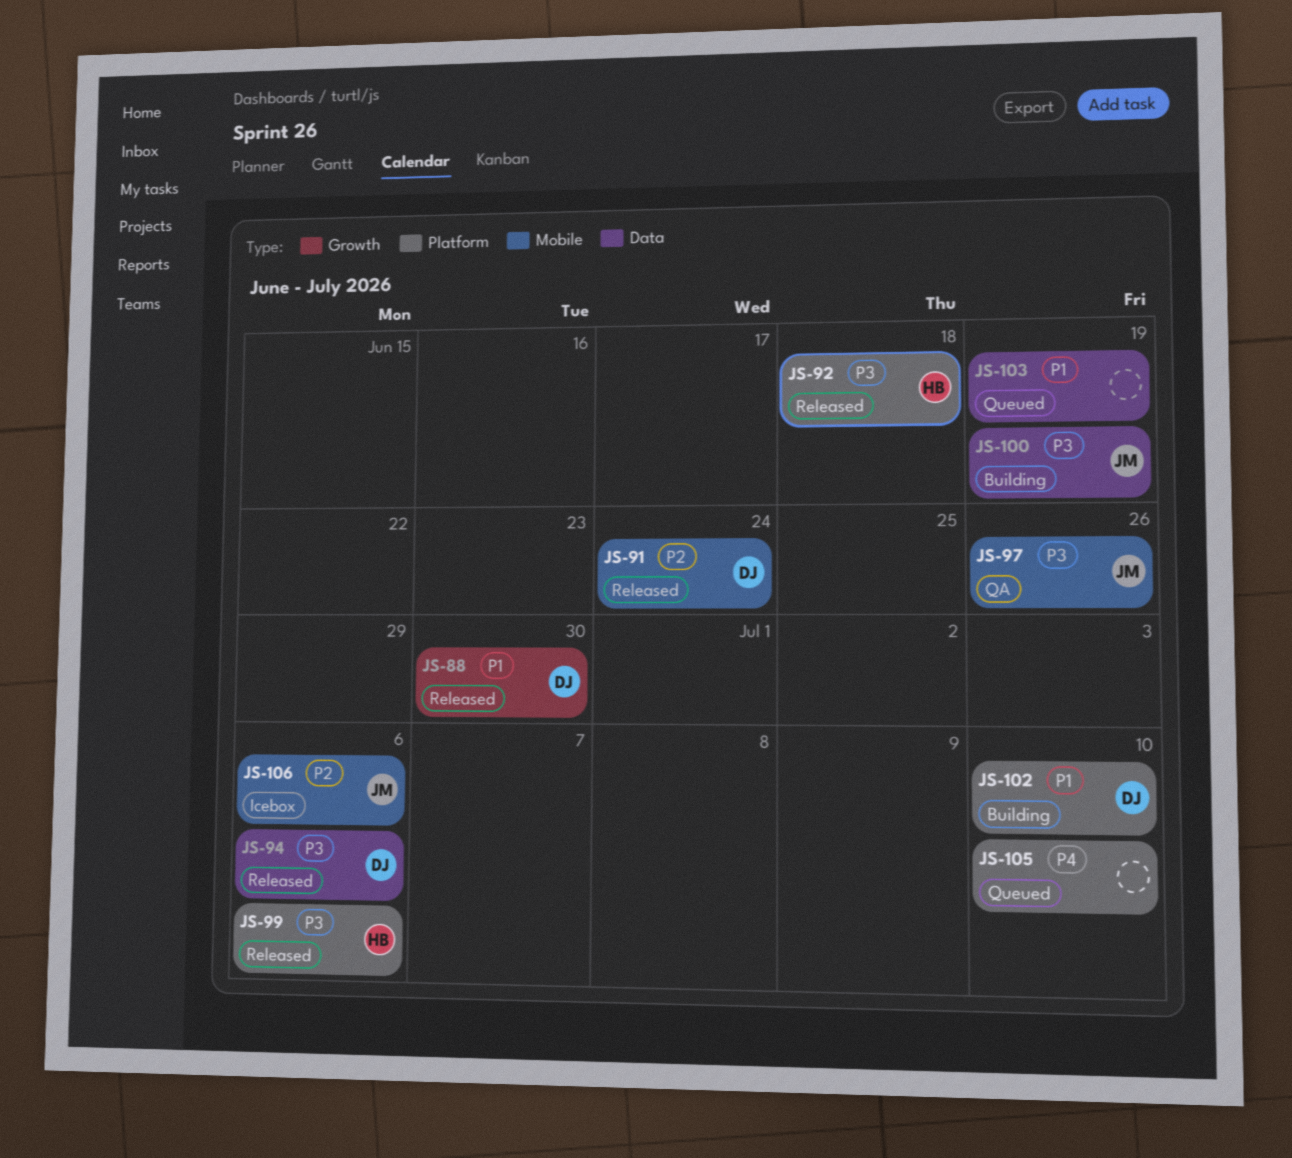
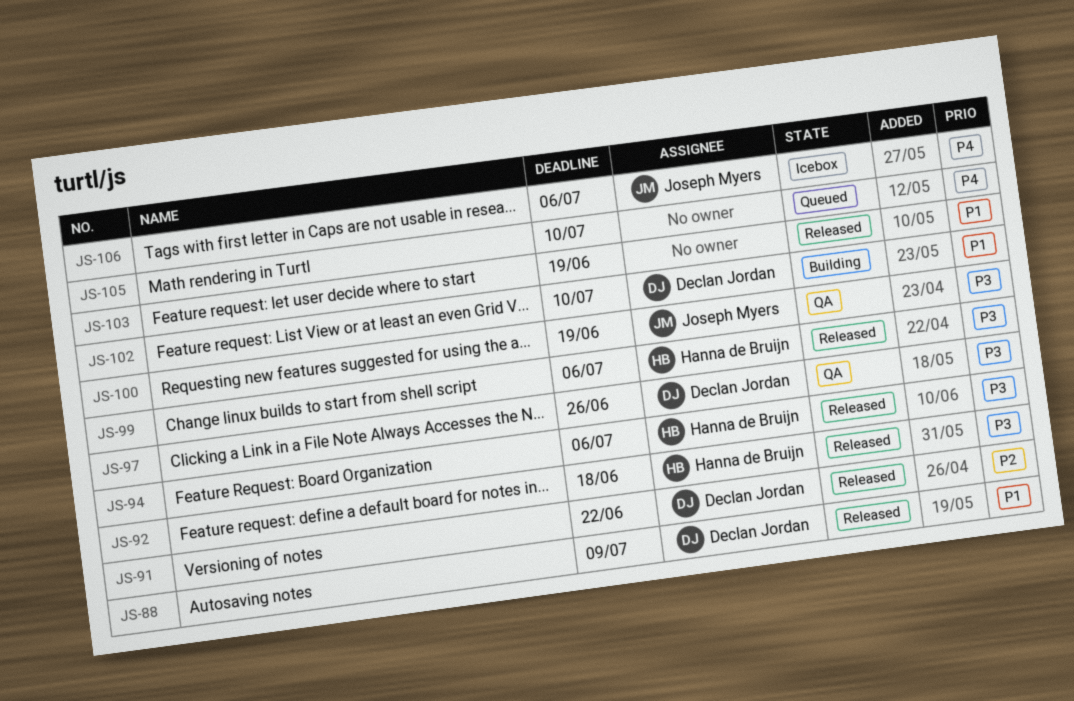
JS-88, due: Jun 30 -> Jul 9
JS-91, due: Jun 24 -> Jun 22
JS-94, owner: Declan Jordan -> Hanna de Bruijn
JS-97, owner: Joseph Myers -> Declan Jordan
JS-100, status: Building -> QA
JS-103, status: Queued -> Released
JS-106, priority: P2 -> P4

